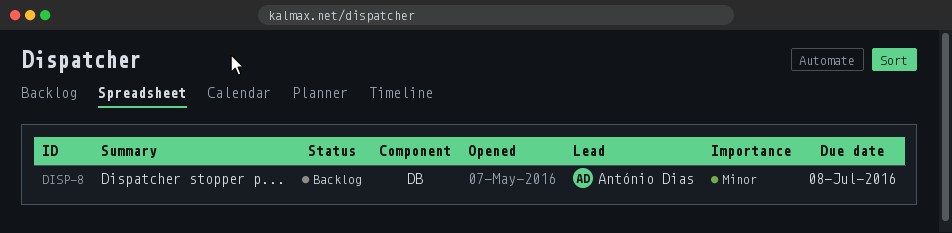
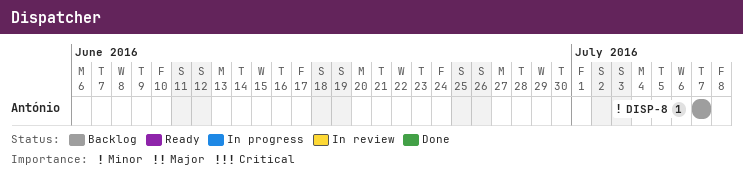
DISP-8, due: Jul 8 -> Jul 7

